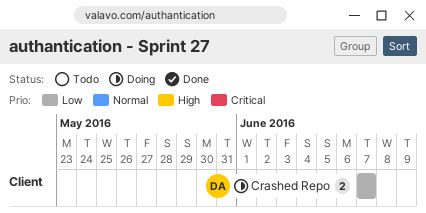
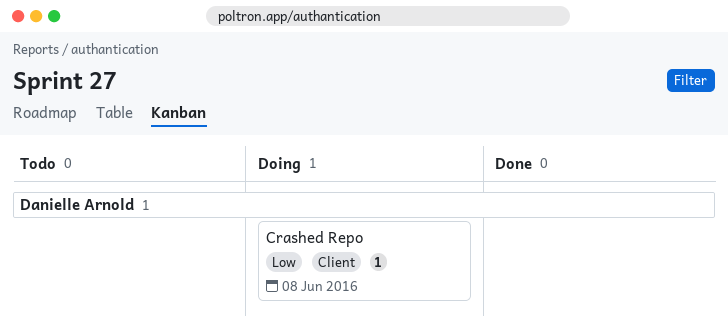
Crashed Repo, estimate: 2 -> 1
Crashed Repo, due: Jun 7 -> Jun 8

